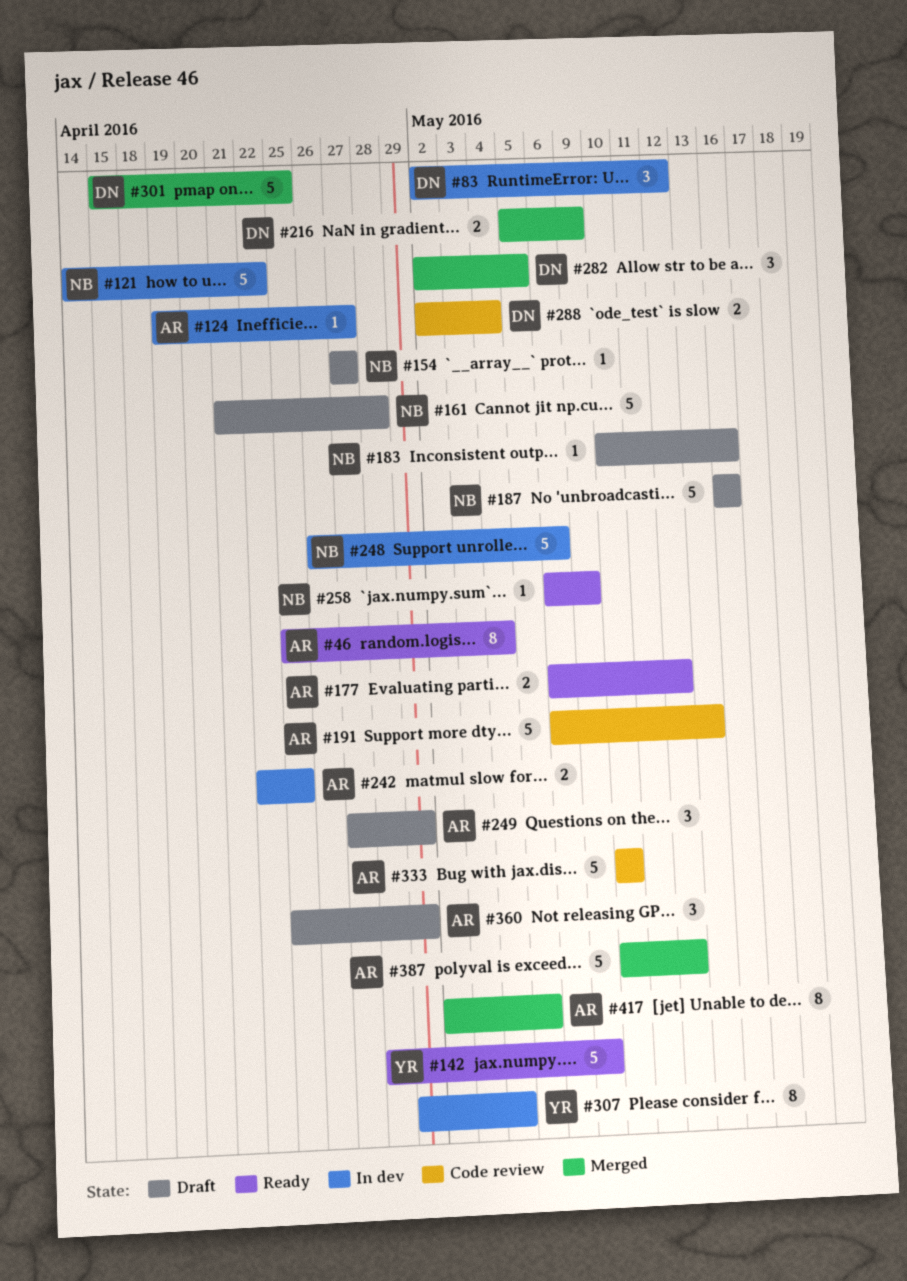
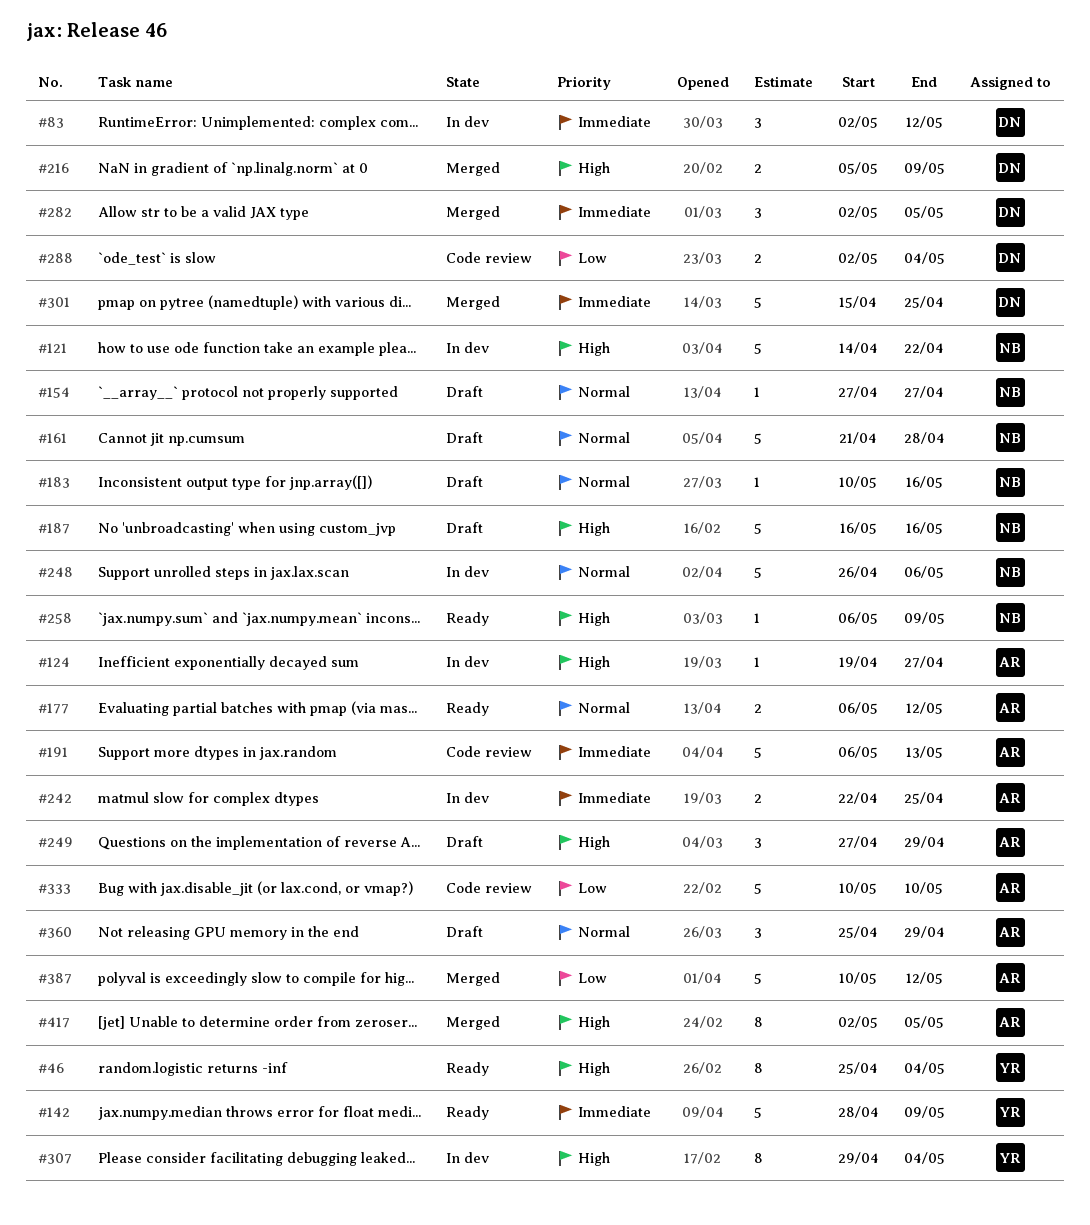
#46, owner: AR -> YR

